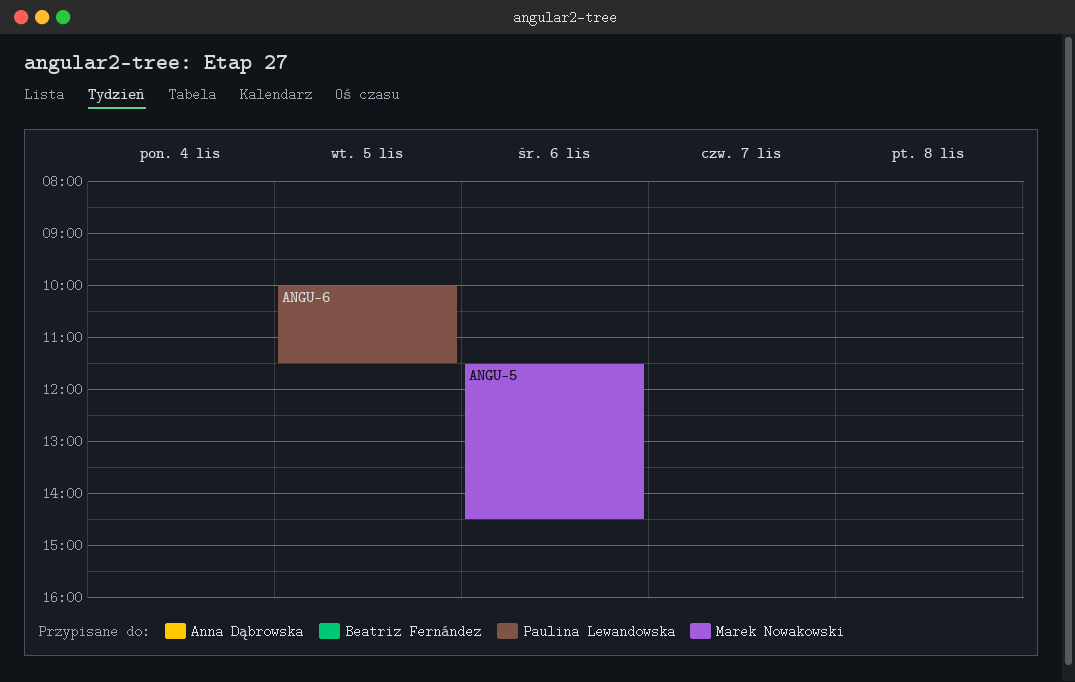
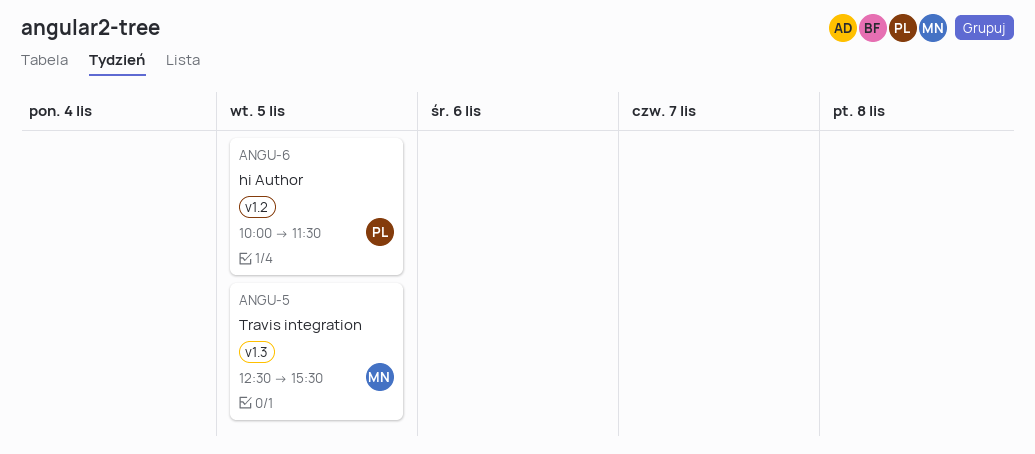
ANGU-5, day: Nov 6 -> Nov 5
ANGU-5, begins: 11:30 -> 12:30
ANGU-5, ends: 14:30 -> 15:30

